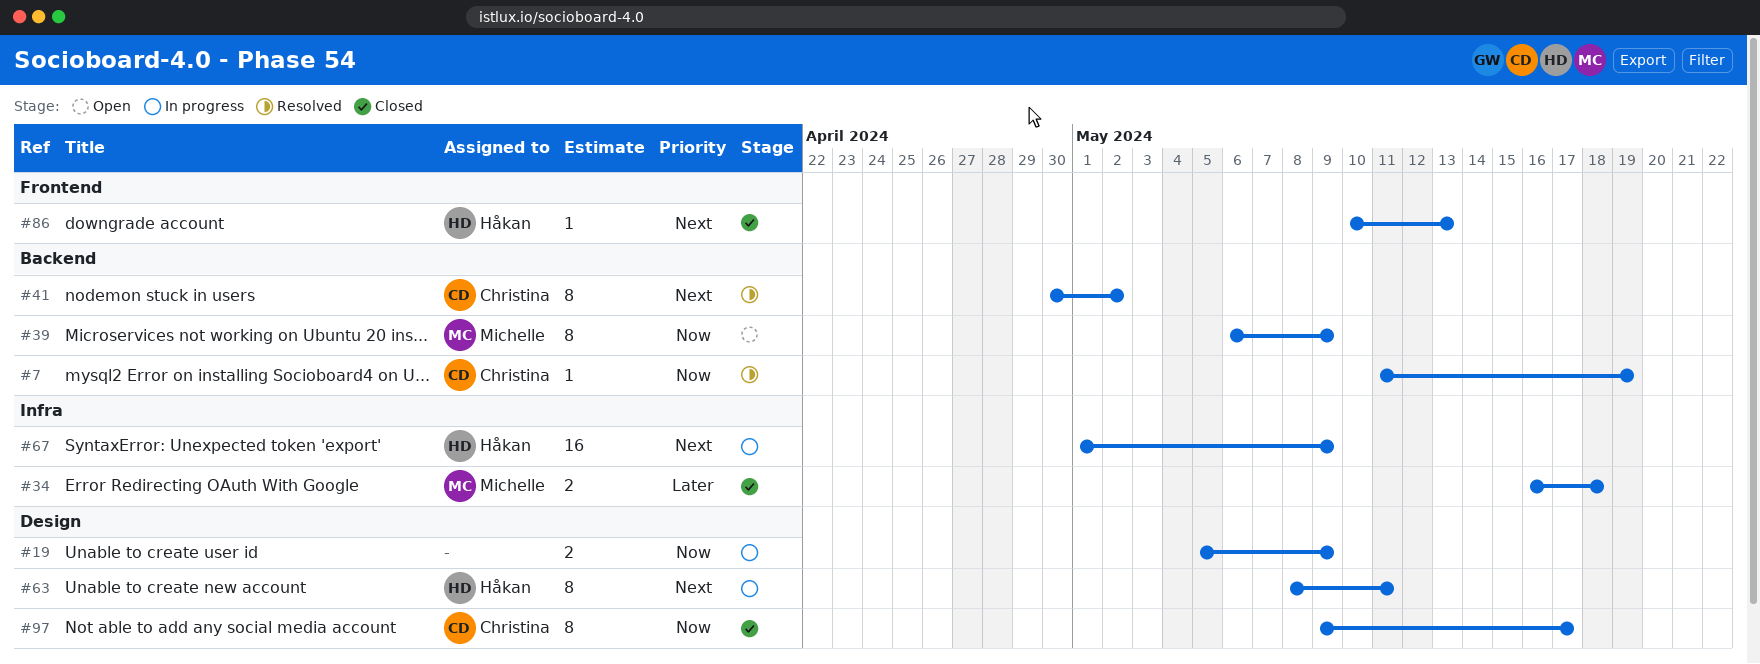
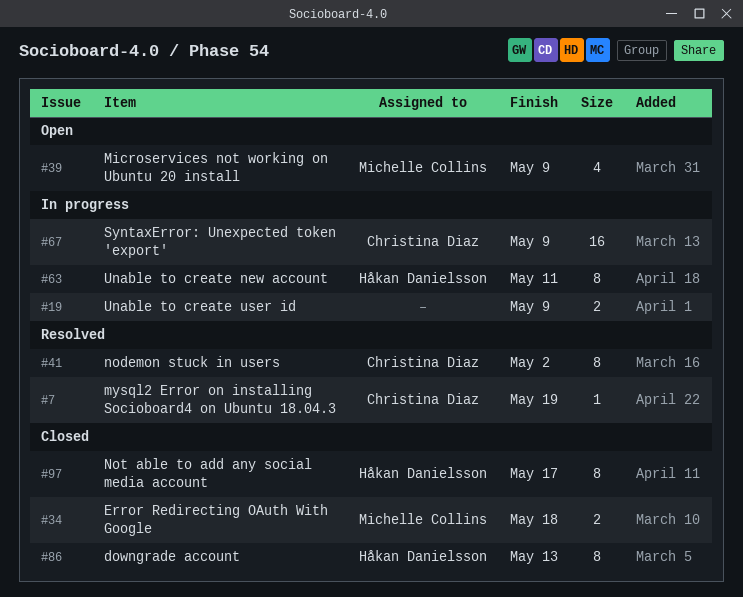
#39, estimate: 8 -> 4
#67, owner: Håkan Danielsson -> Christina Diaz
#86, estimate: 1 -> 8
#97, owner: Christina Diaz -> Håkan Danielsson

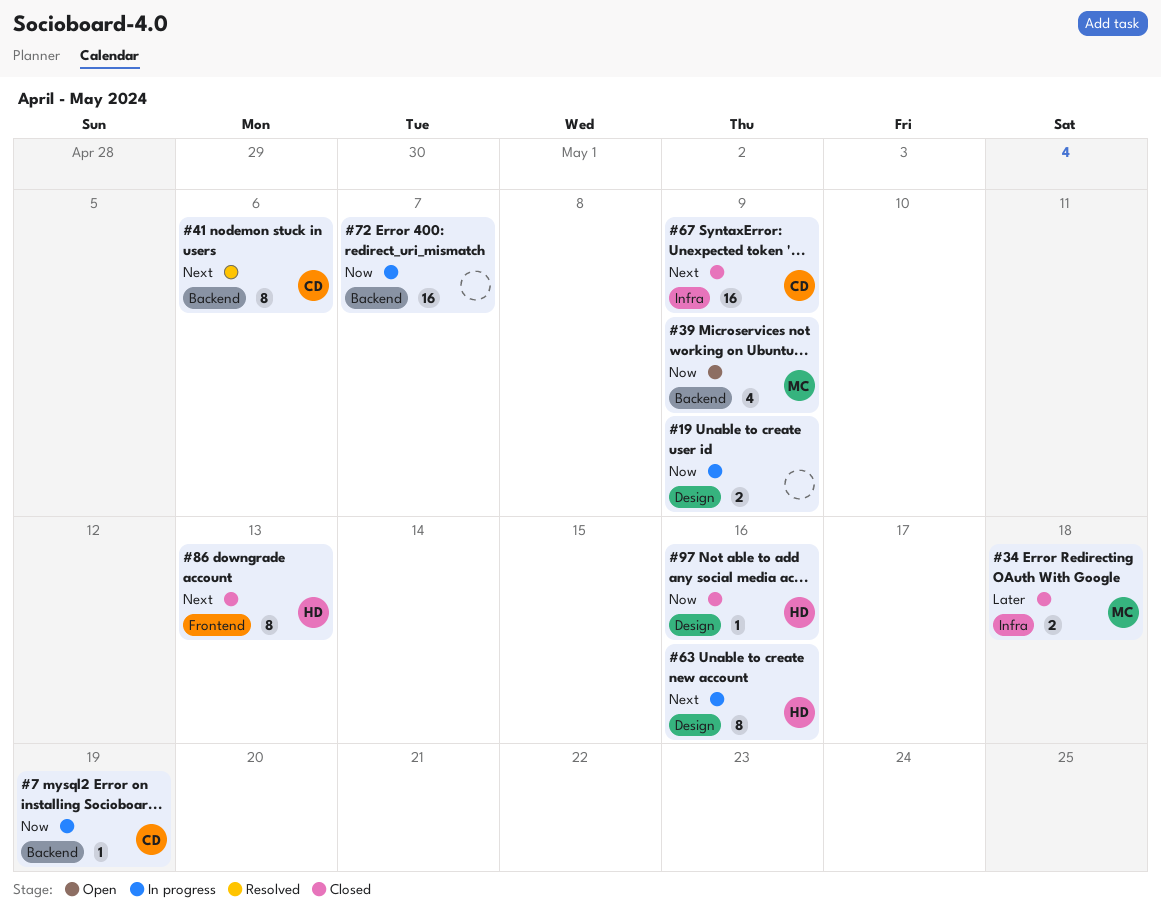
#7, status: Resolved -> In progress
#41, due: May 2 -> May 6
#63, due: May 11 -> May 16
#67, status: In progress -> Closed
#72: none -> present
#97, estimate: 8 -> 1
#97, due: May 17 -> May 16

